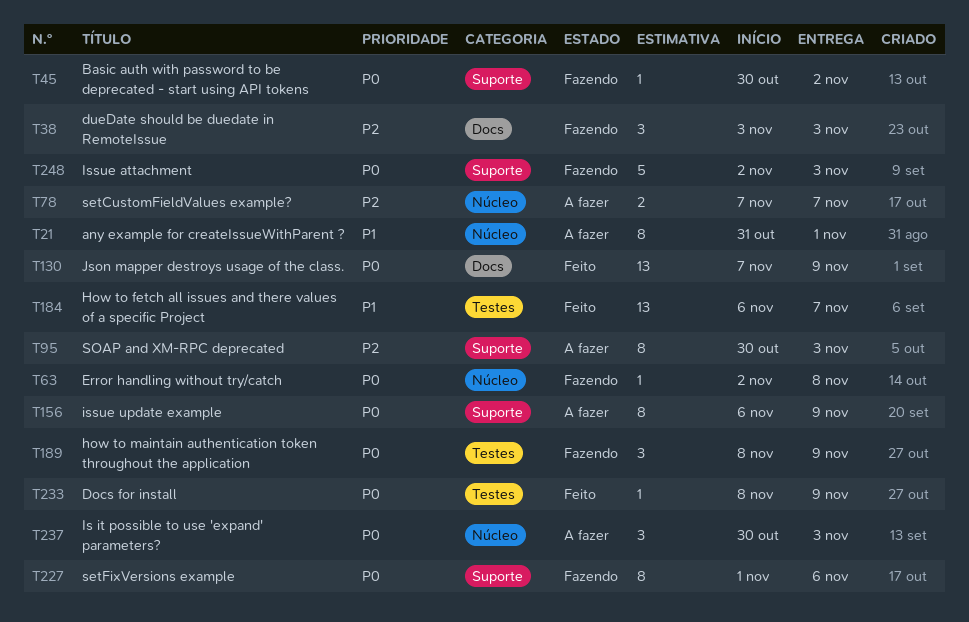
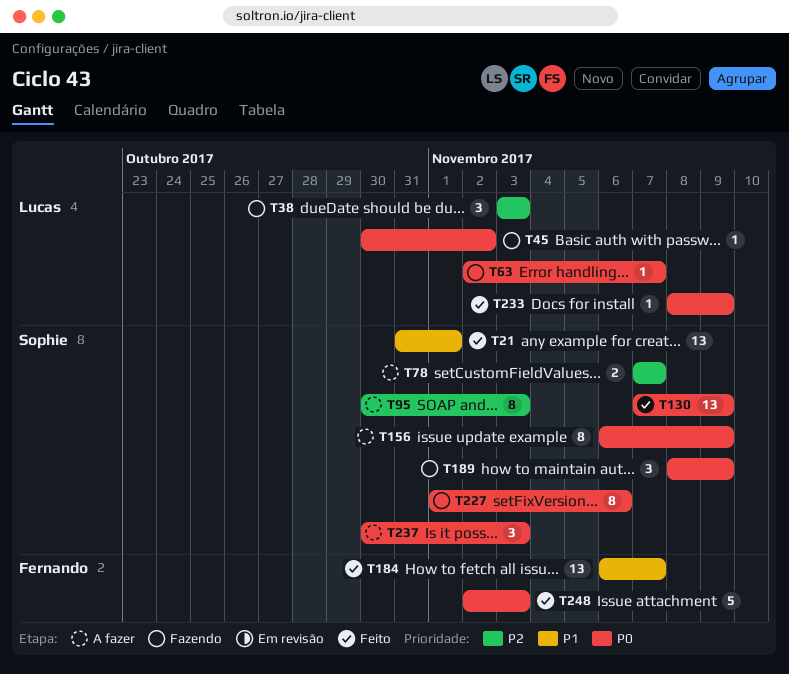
T21, status: A fazer -> Feito
T21, estimate: 8 -> 13
T63, due: Nov 8 -> Nov 7
T248, status: Fazendo -> Feito

